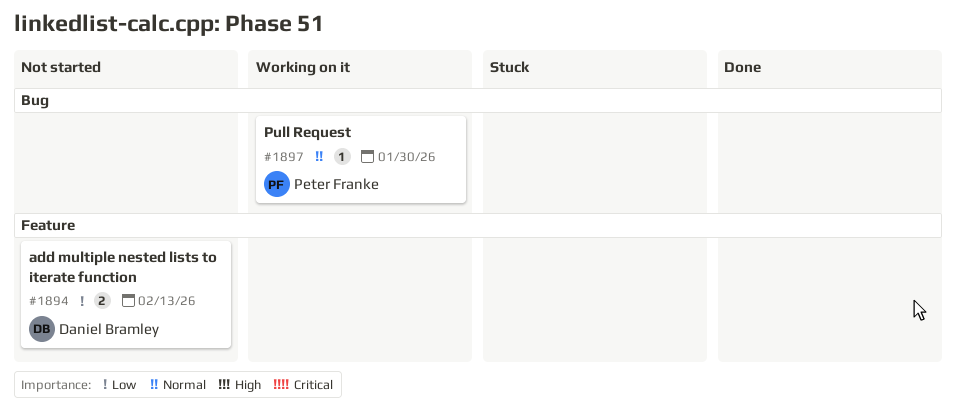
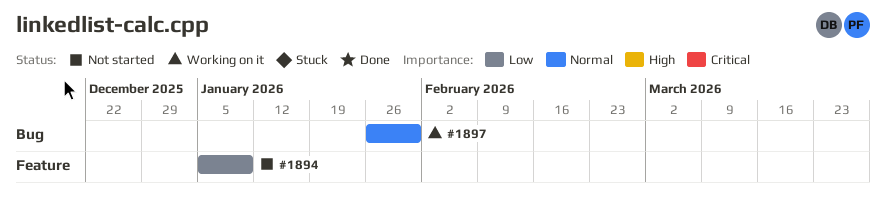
#1894, due: Feb 13 -> Jan 9

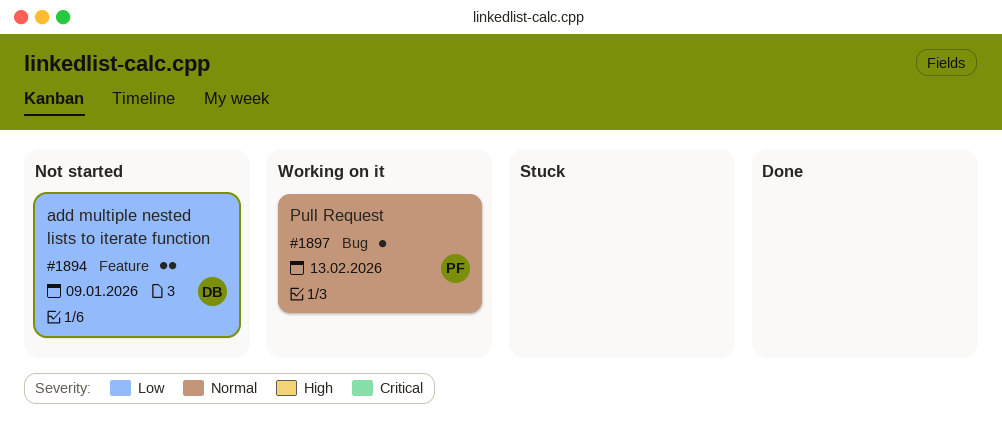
#1897, due: Jan 30 -> Feb 13

